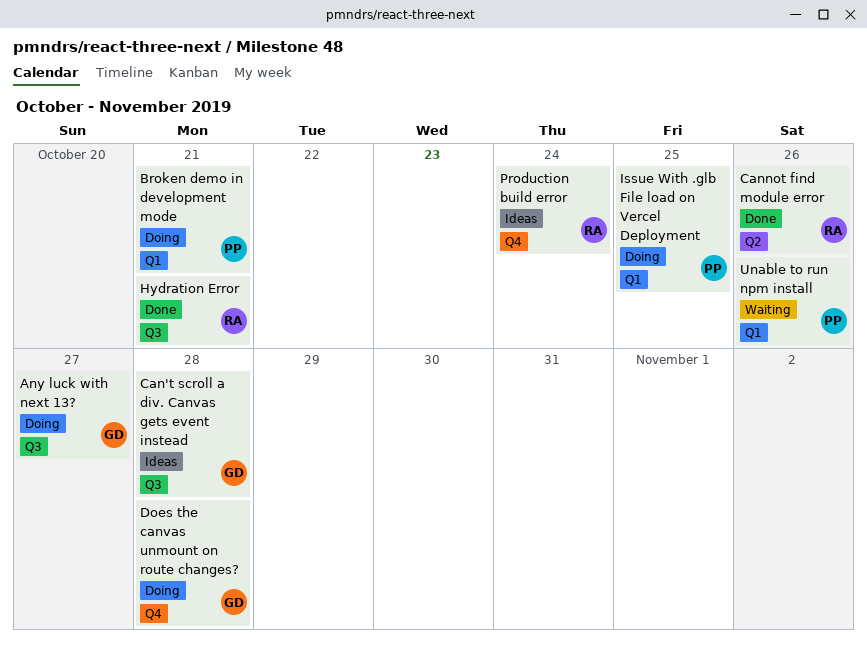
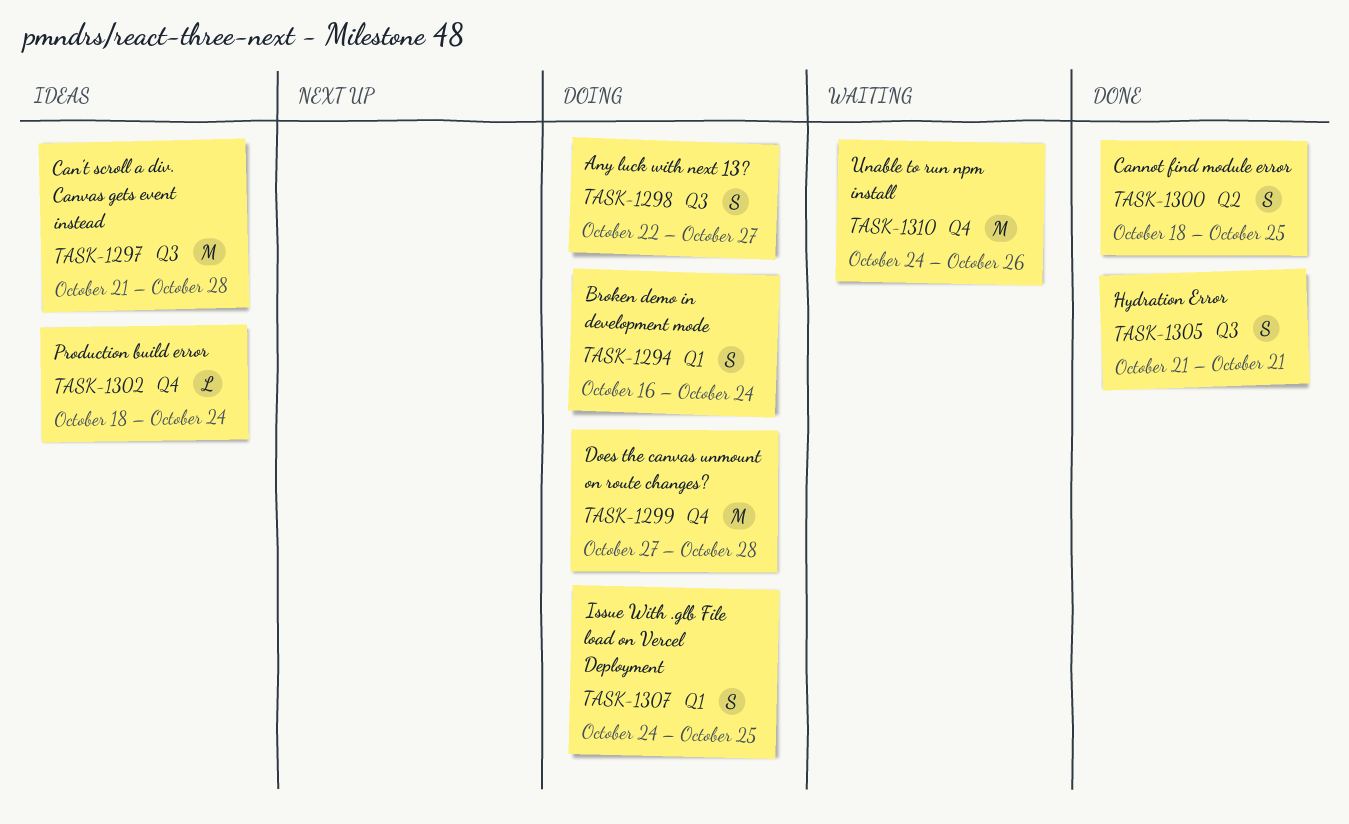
Broken demo in development mode, due: Oct 21 -> Oct 24
Cannot find module error, due: Oct 26 -> Oct 25
Unable to run npm install, label: Q1 -> Q4

